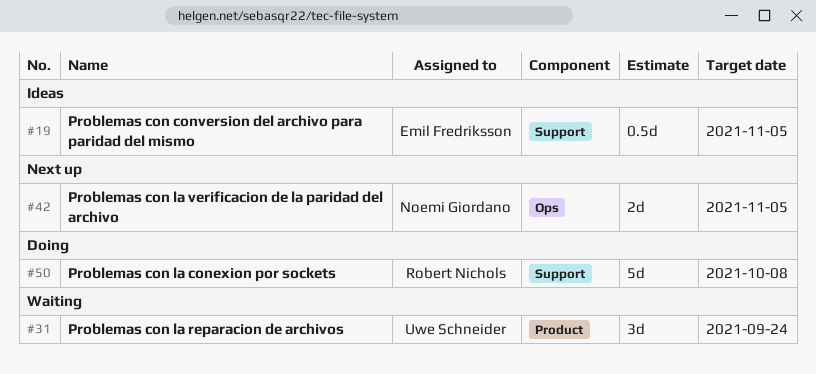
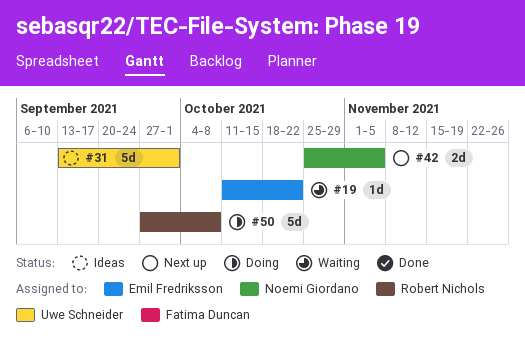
#19, status: Ideas -> Waiting
#19, estimate: 0.5d -> 1d
#19, due: Nov 5 -> Oct 22
#31, status: Waiting -> Ideas
#31, estimate: 3d -> 5d
#31, due: Sep 24 -> Oct 1

